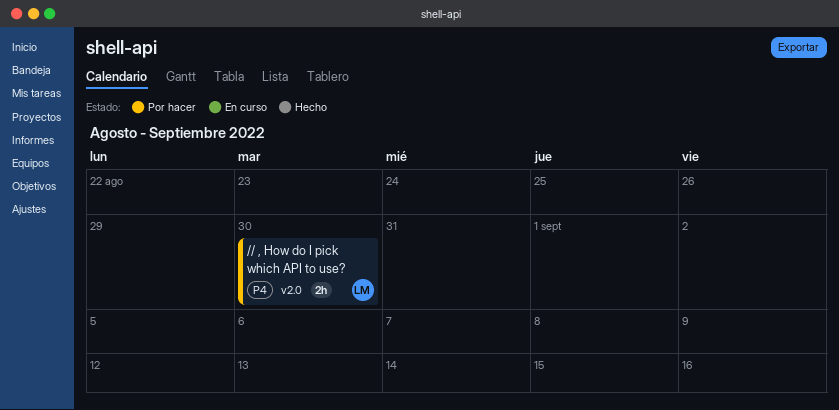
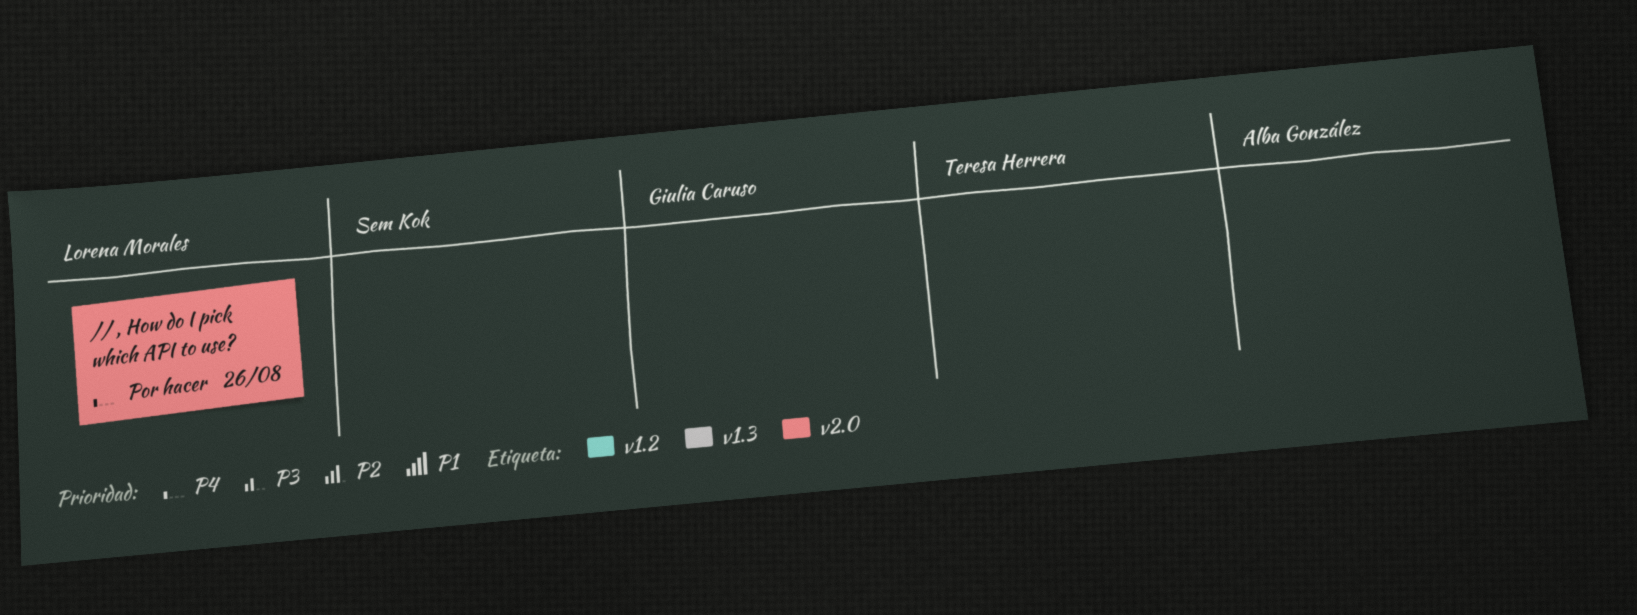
// , How do I pick which API to use?, due: Aug 30 -> Aug 26

